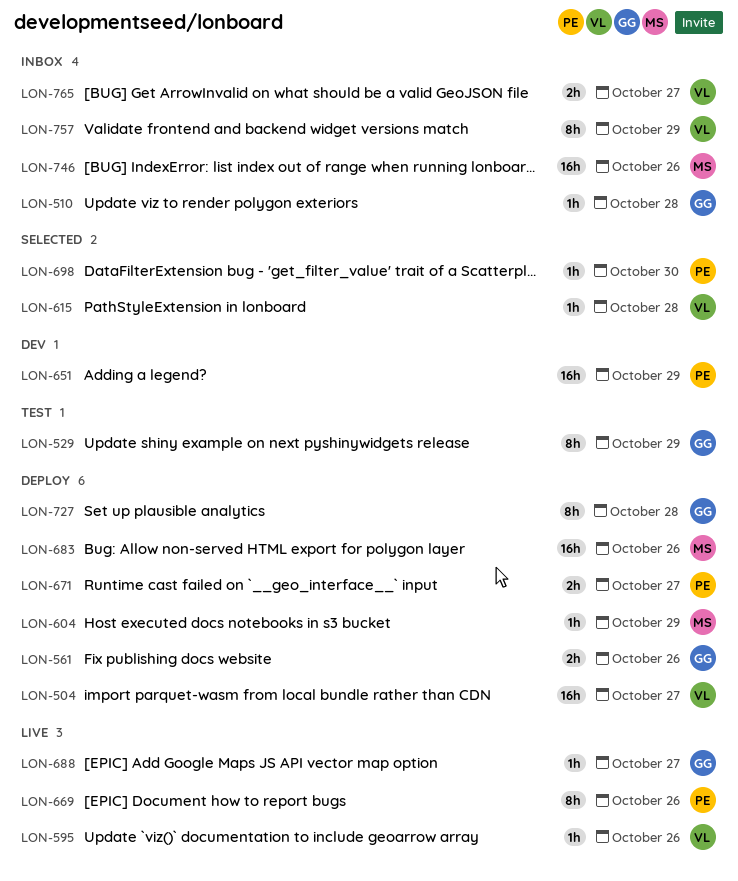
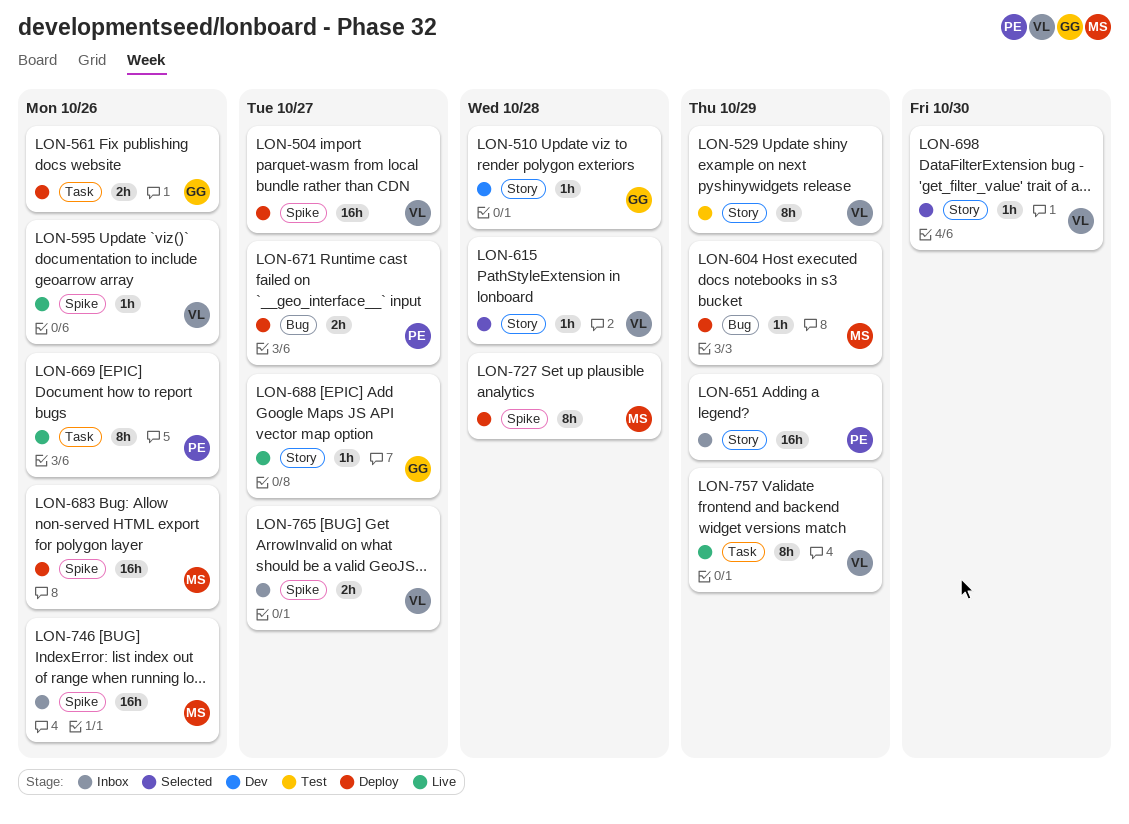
LON-510, status: Inbox -> Dev
LON-529, owner: GG -> VL
LON-651, status: Dev -> Inbox
LON-698, owner: PE -> VL
LON-727, owner: GG -> MS
LON-757, status: Inbox -> Live

